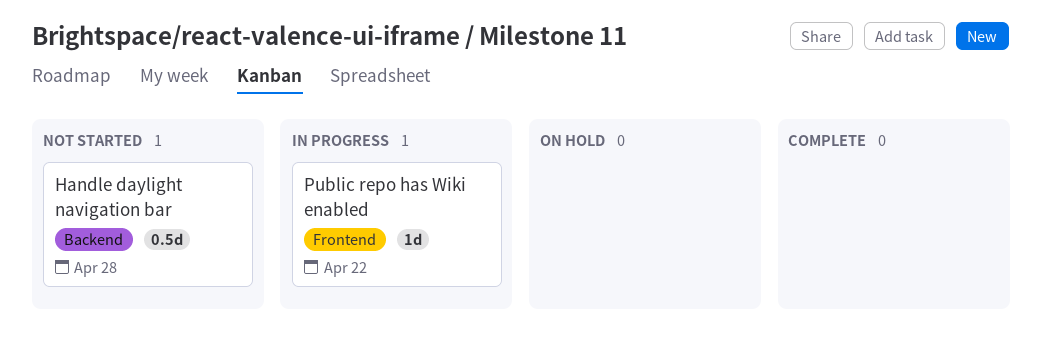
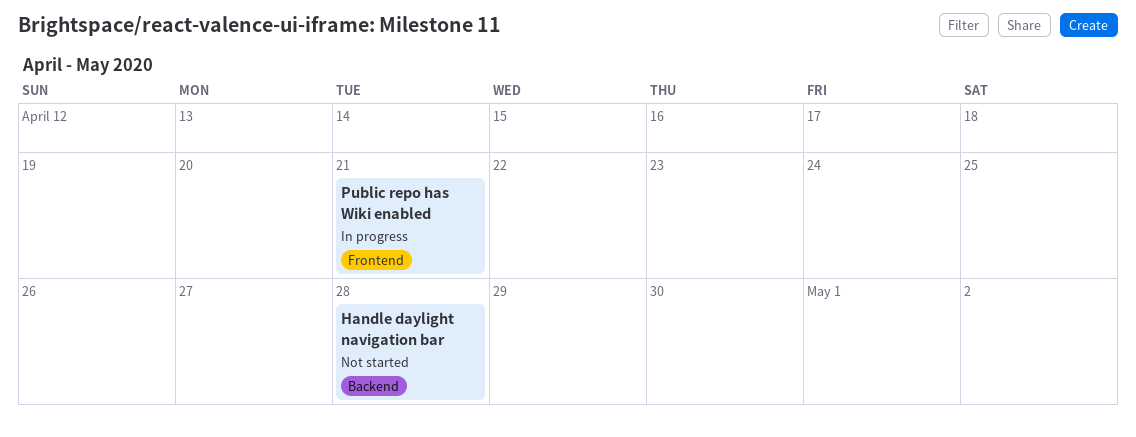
Public repo has Wiki enabled, due: Apr 22 -> Apr 21

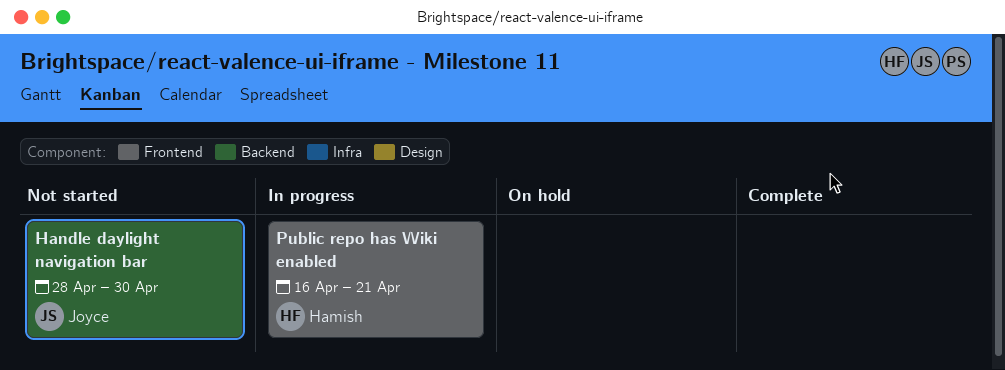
Handle daylight navigation bar, due: Apr 28 -> Apr 30

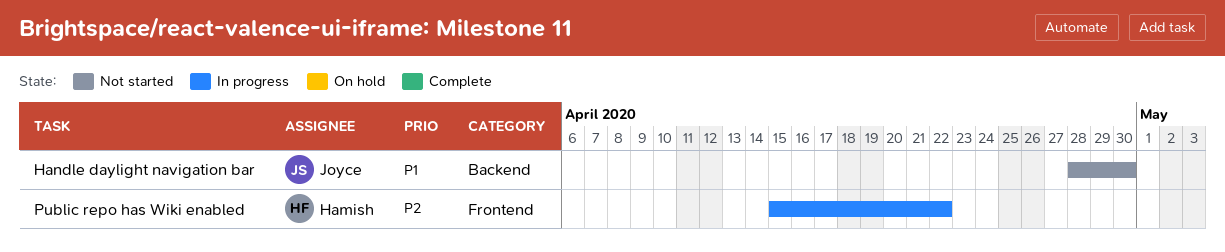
Public repo has Wiki enabled, start: Apr 16 -> Apr 15
Public repo has Wiki enabled, due: Apr 21 -> Apr 22

